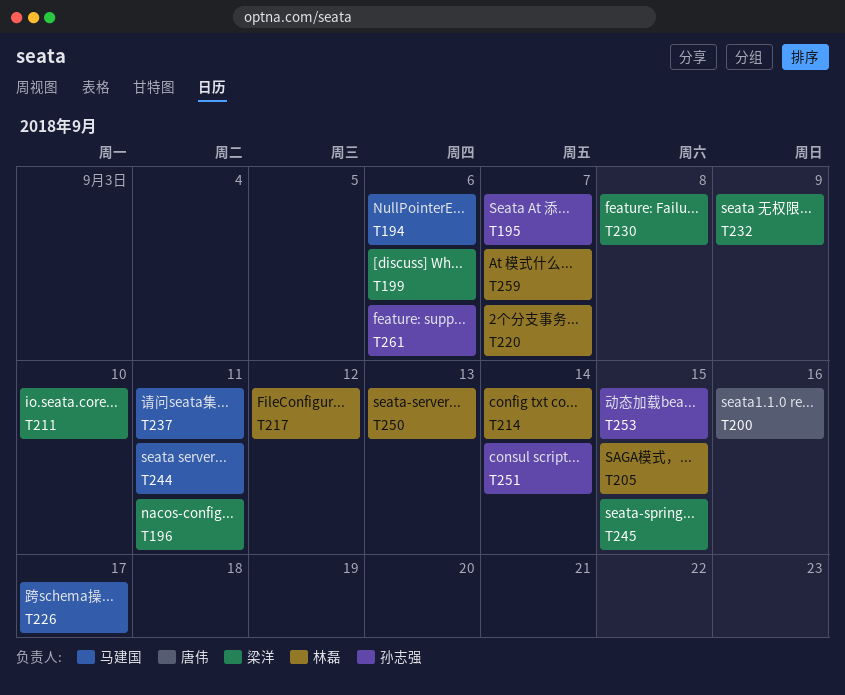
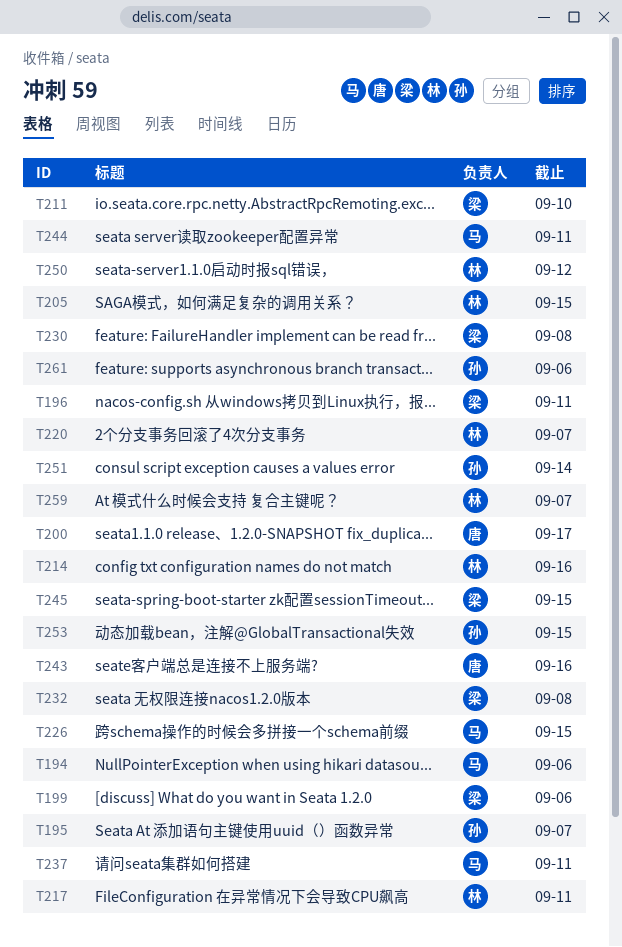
T200, due: Sep 16 -> Sep 17
T214, due: Sep 14 -> Sep 16
T217, due: Sep 12 -> Sep 11
T226, due: Sep 17 -> Sep 15
T232, due: Sep 9 -> Sep 8
T243: none -> present
T250, due: Sep 13 -> Sep 12

